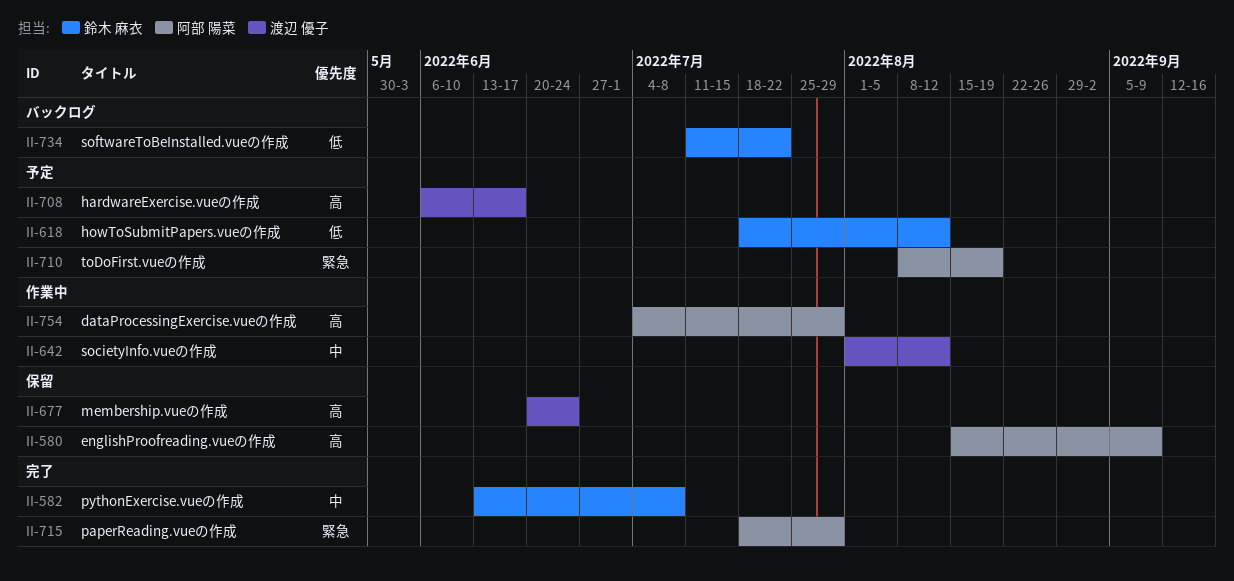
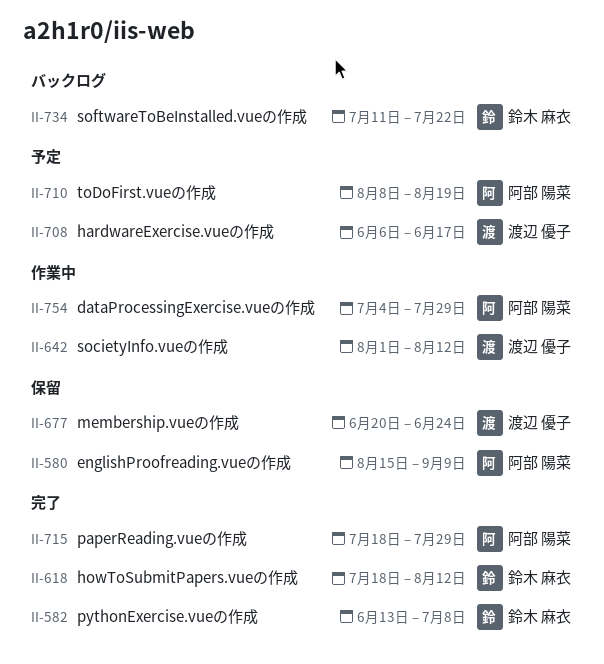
II-618, status: 予定 -> 完了

